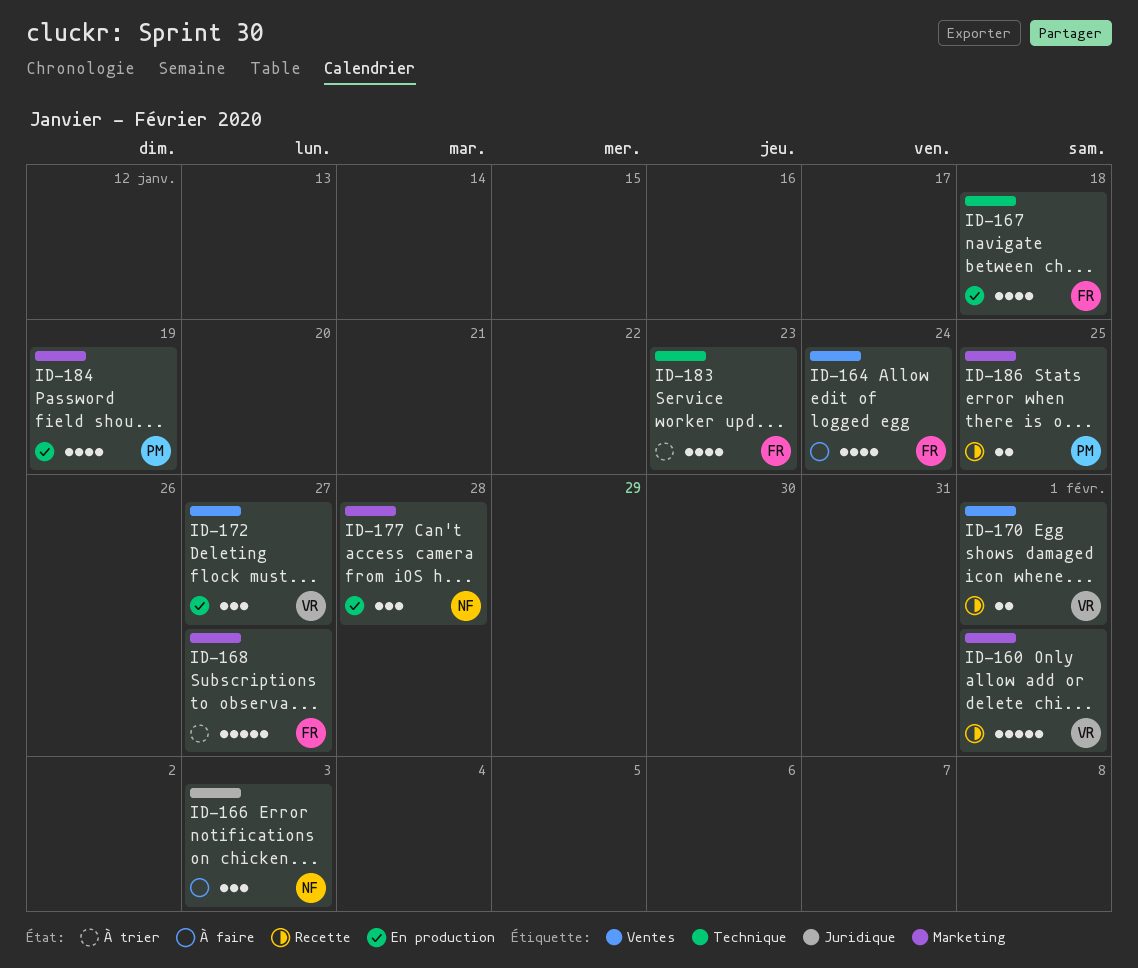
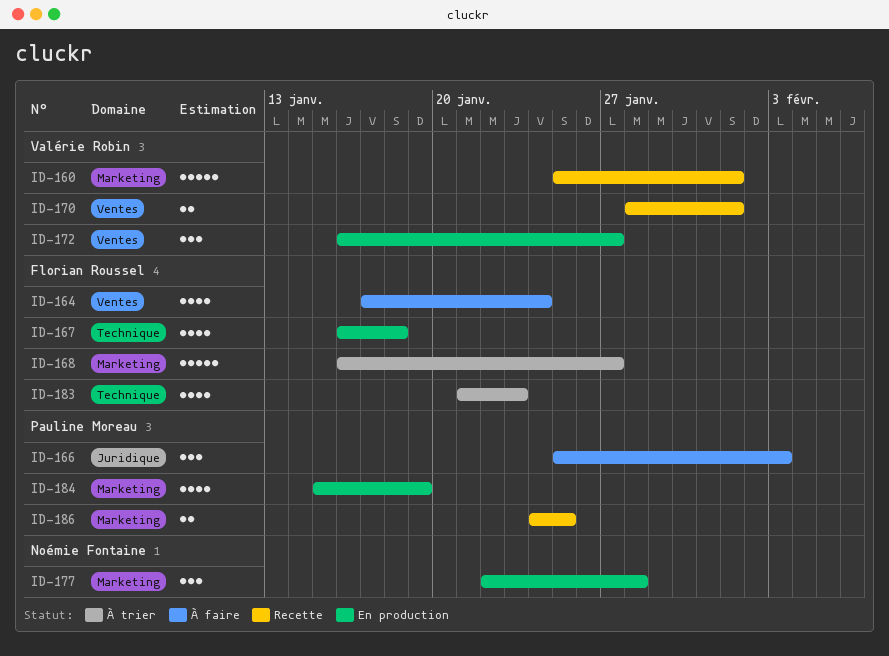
ID-166, owner: Noémie Fontaine -> Pauline Moreau

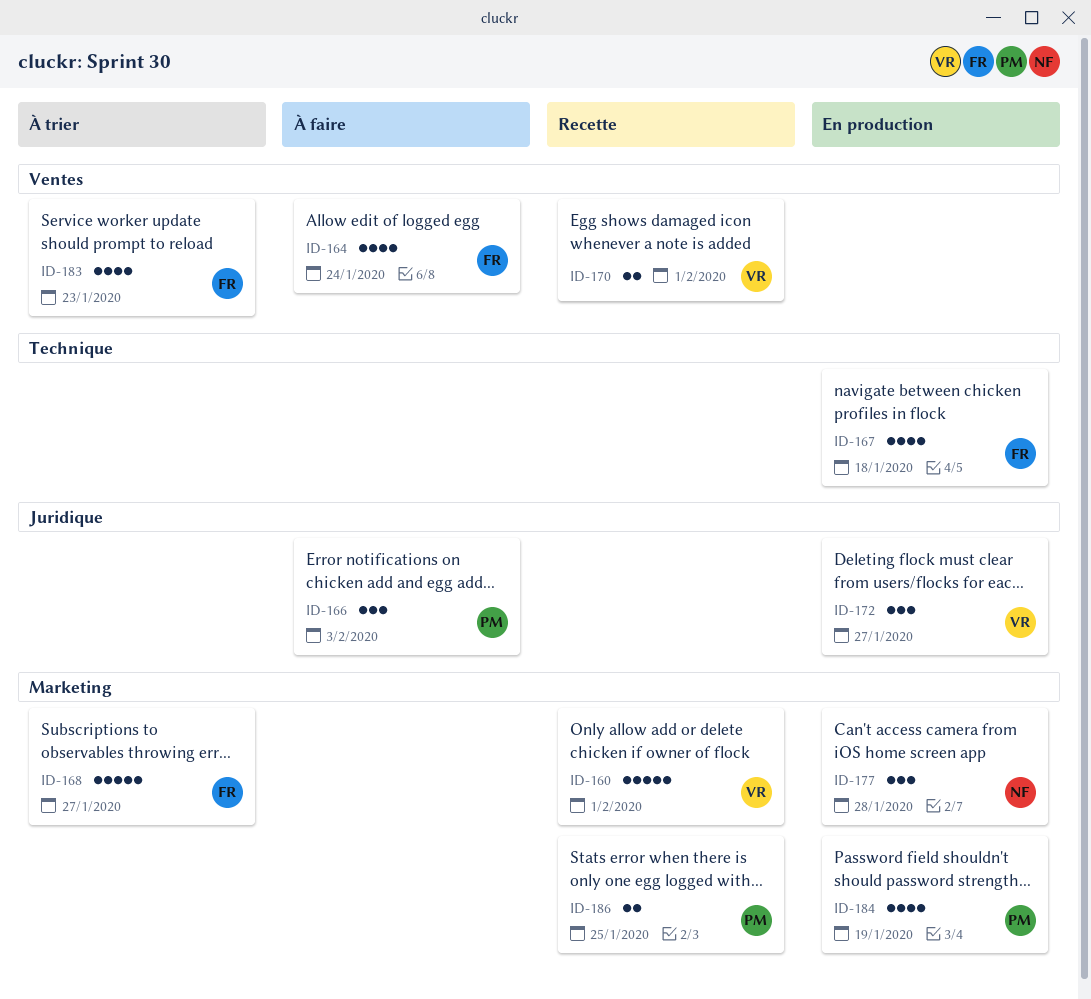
ID-172, label: Ventes -> Juridique
ID-183, label: Technique -> Ventes

